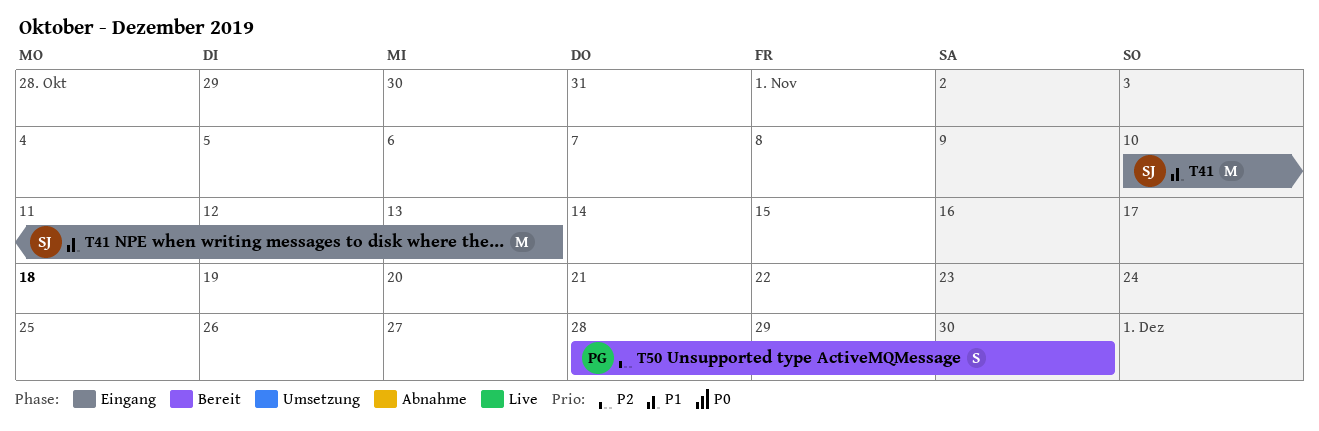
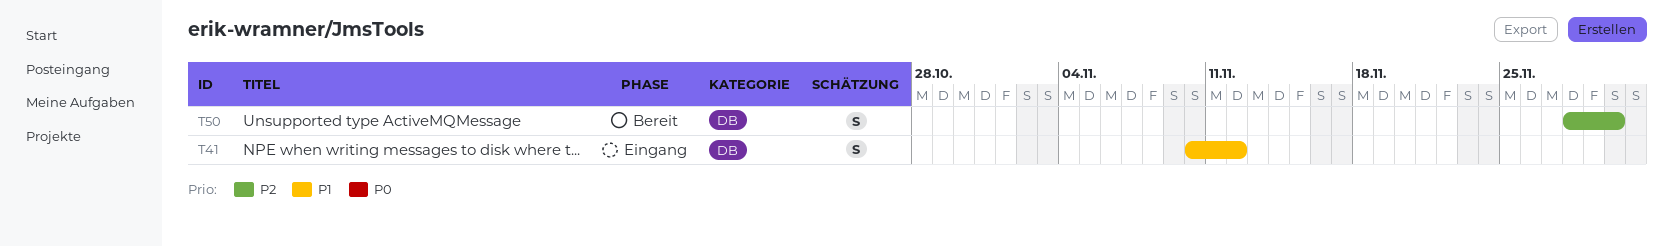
T41, estimate: M -> S
T41, due: Nov 13 -> Nov 12

